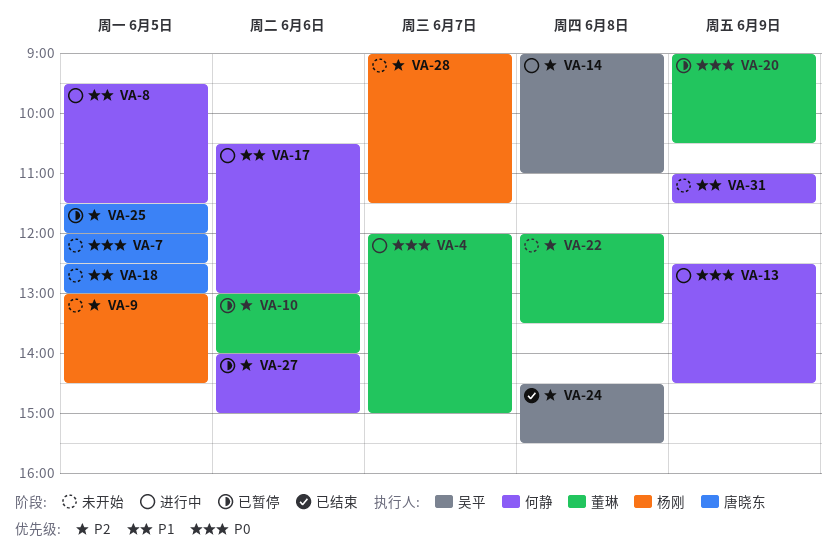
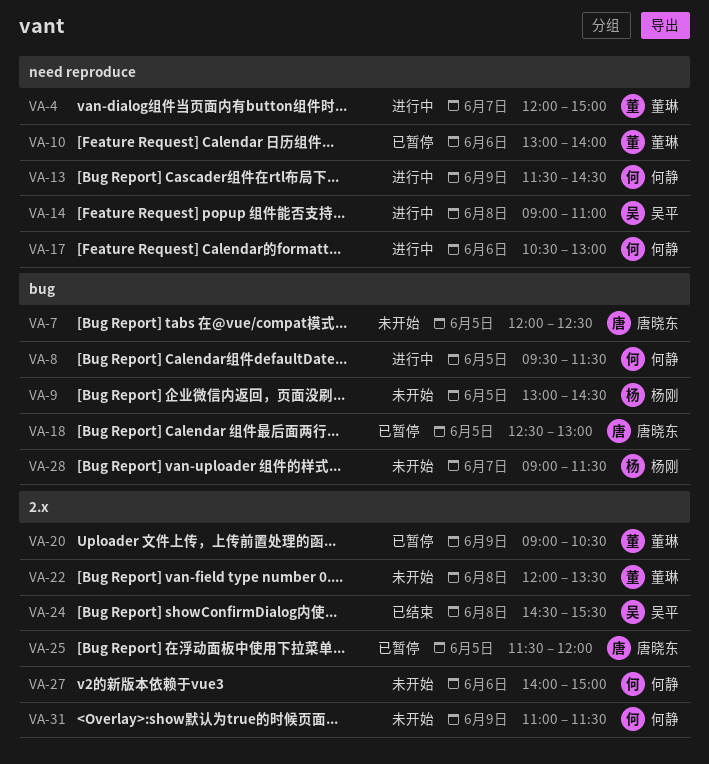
VA-13, begins: 12:30 -> 11:30
VA-18, status: 未开始 -> 已暂停
VA-27, status: 已暂停 -> 未开始

